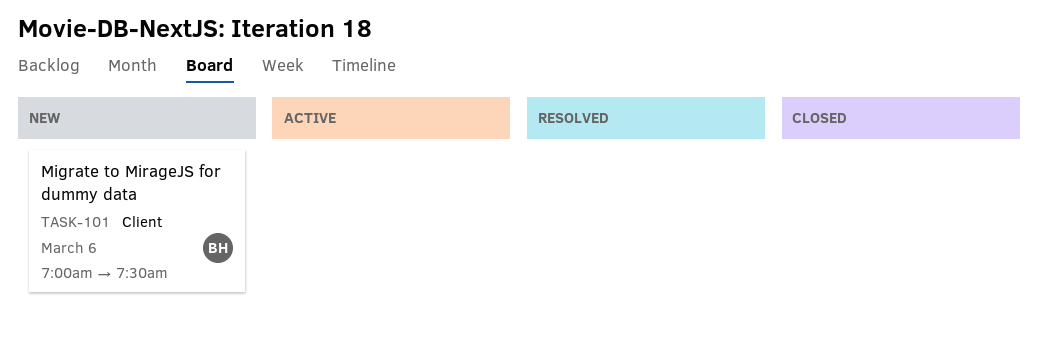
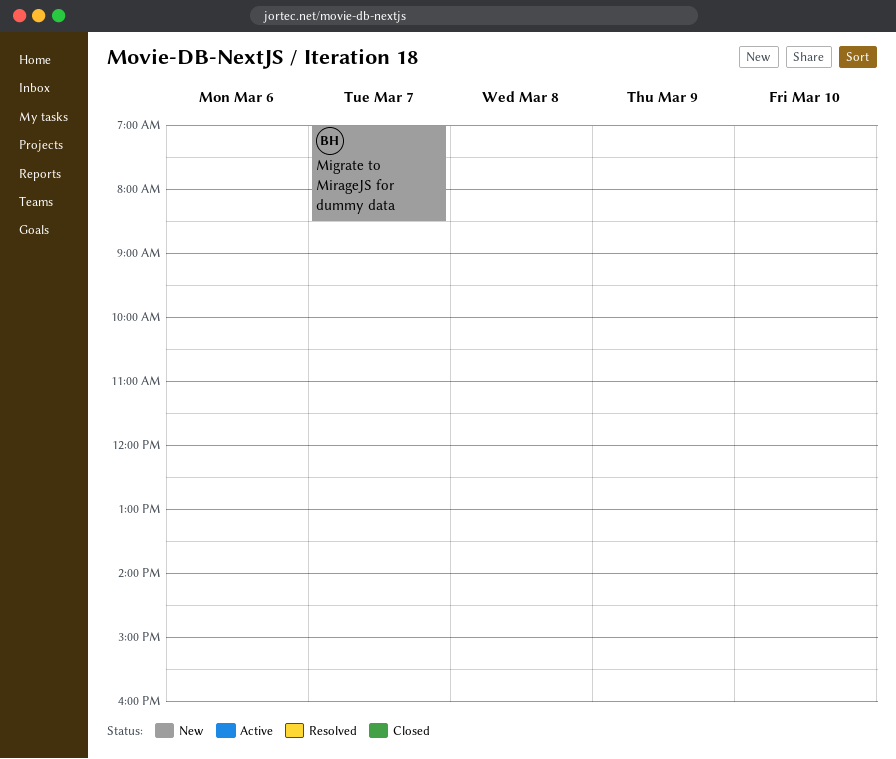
Migrate to MirageJS for dummy data, day: Mar 6 -> Mar 7
Migrate to MirageJS for dummy data, ends: 07:30 -> 08:30

